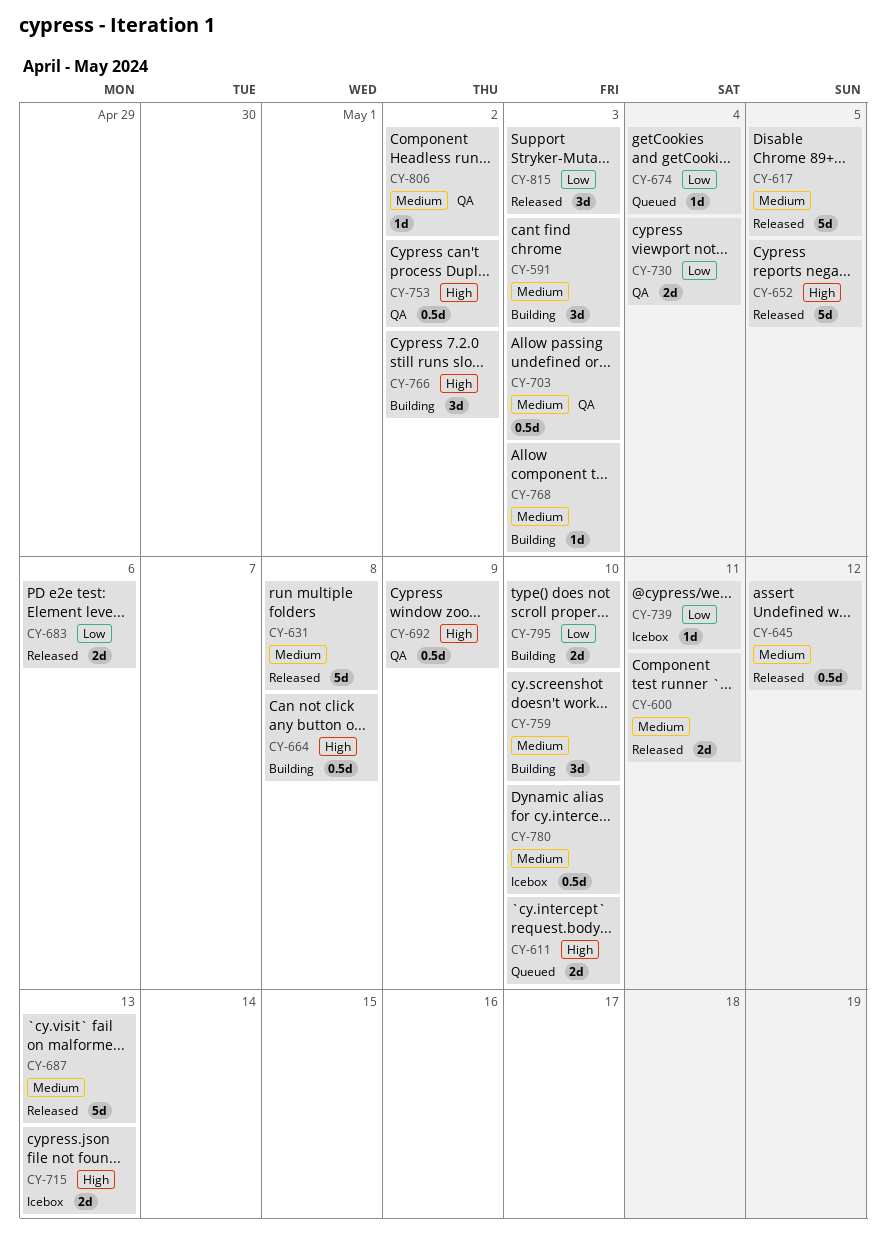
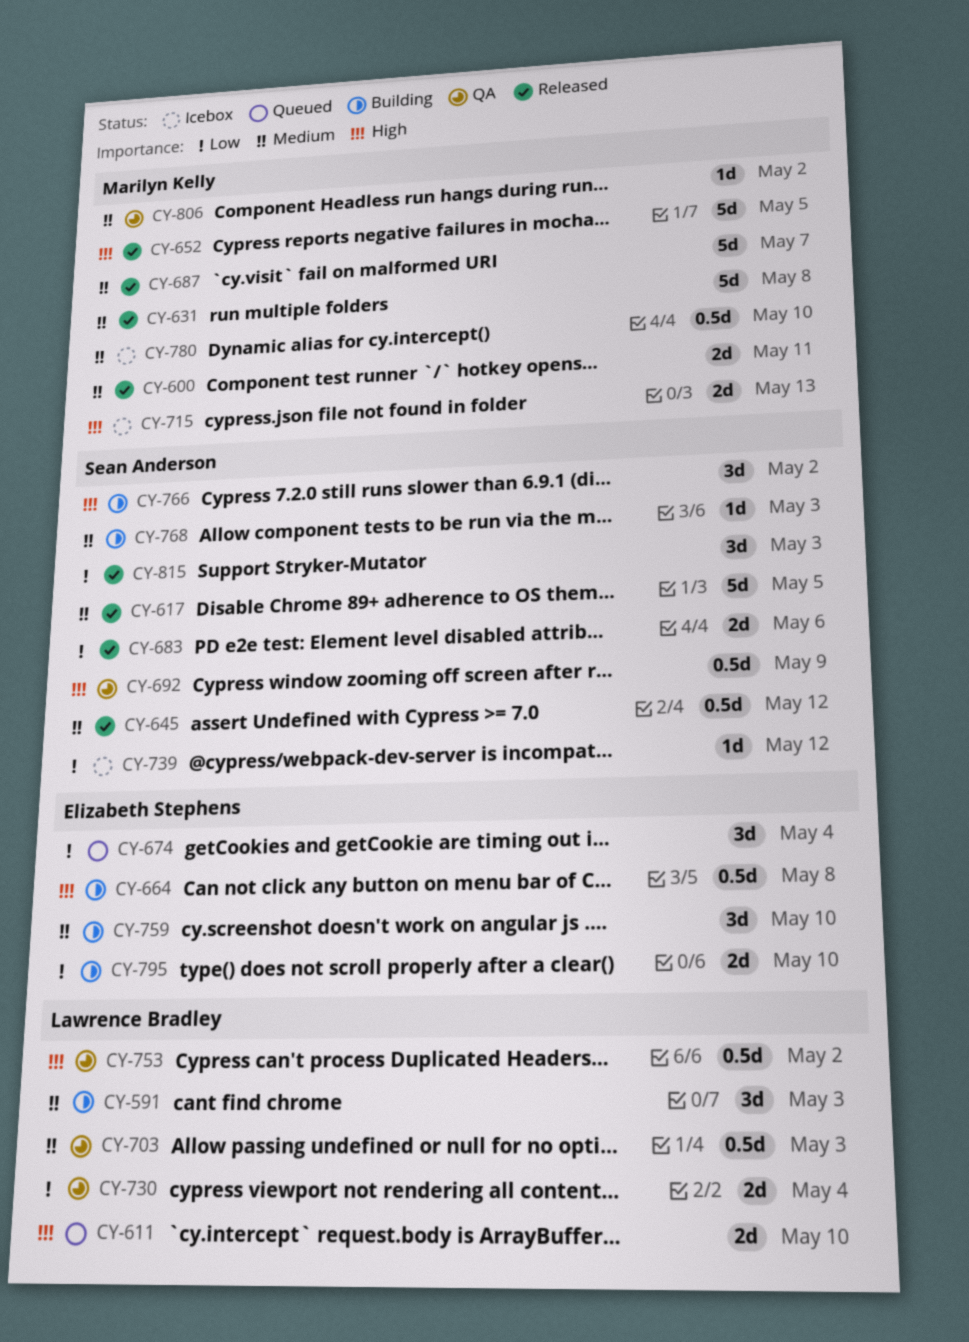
CY-674, estimate: 1d -> 3d
CY-687, due: May 13 -> May 7
CY-739, due: May 11 -> May 12

